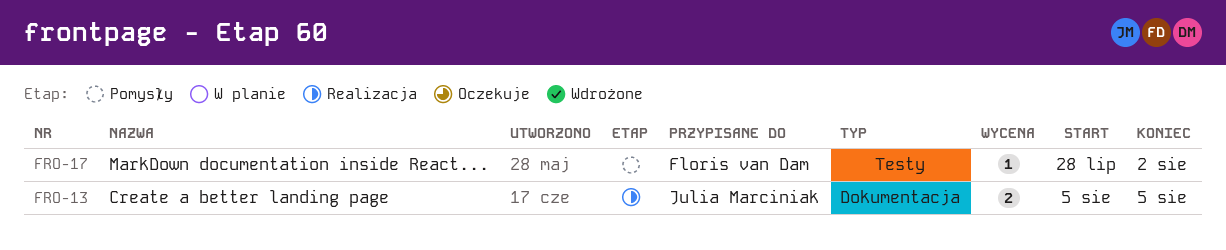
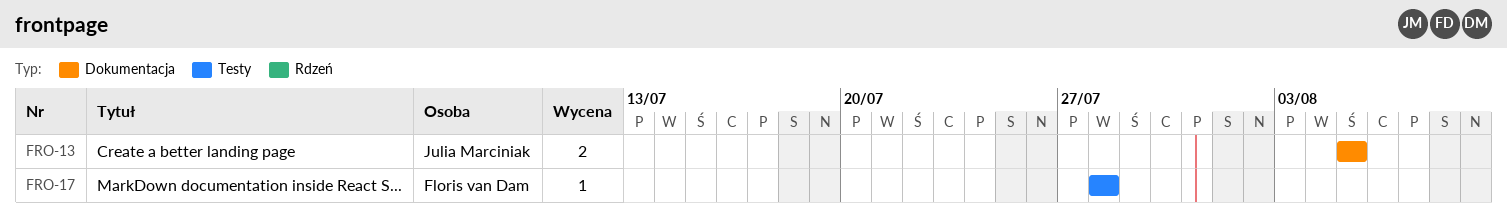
FRO-17, due: Aug 2 -> Jul 28

